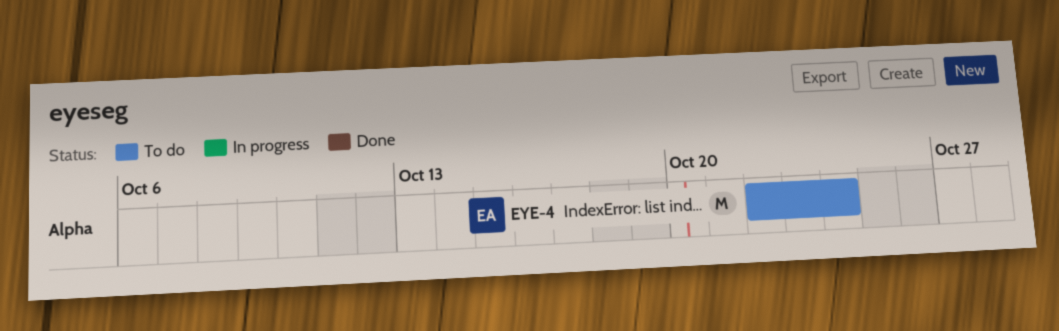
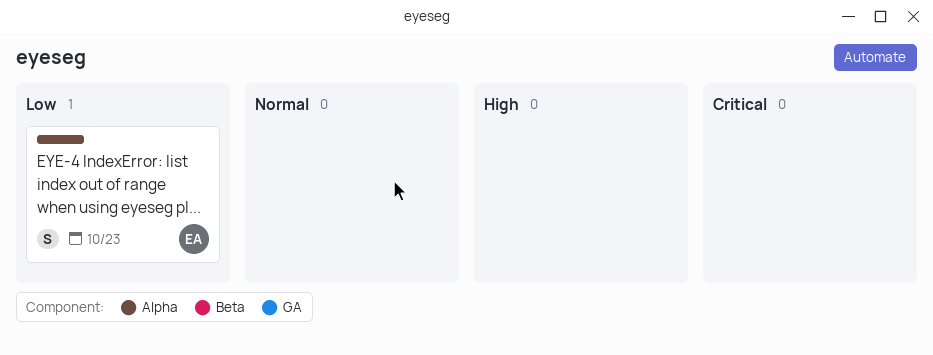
EYE-4, estimate: M -> S
EYE-4, due: Oct 24 -> Oct 23

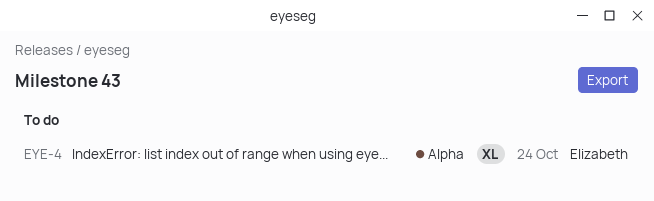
EYE-4, estimate: S -> XL
EYE-4, due: Oct 23 -> Oct 24

